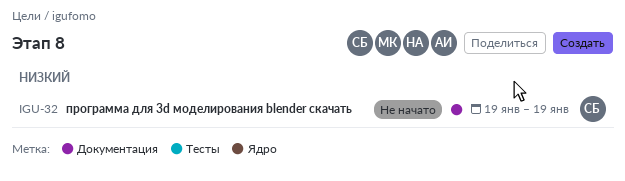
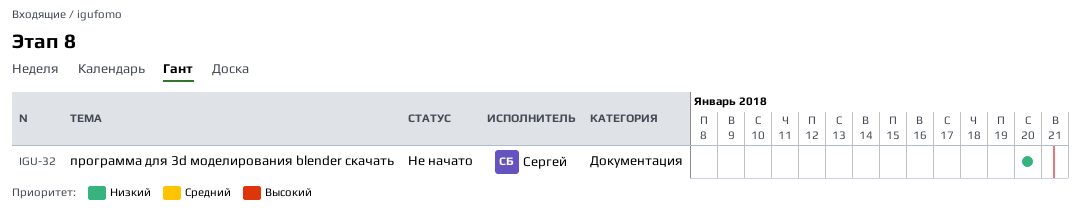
IGU-32, start: Jan 19 -> Jan 20
IGU-32, due: Jan 19 -> Jan 20

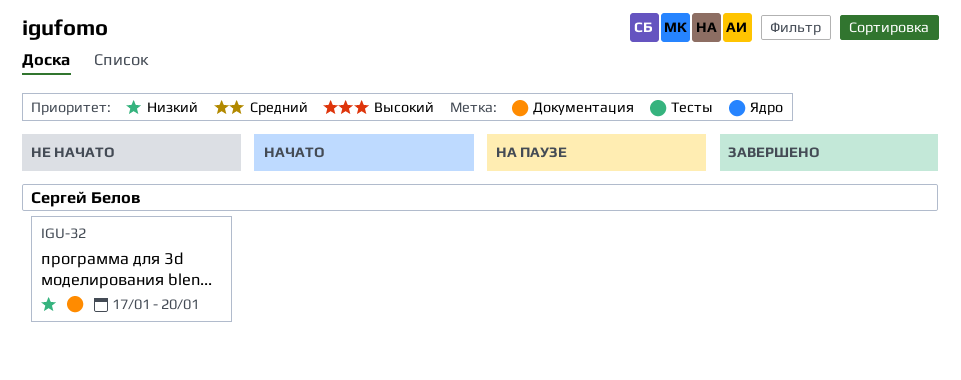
IGU-32, start: Jan 20 -> Jan 17

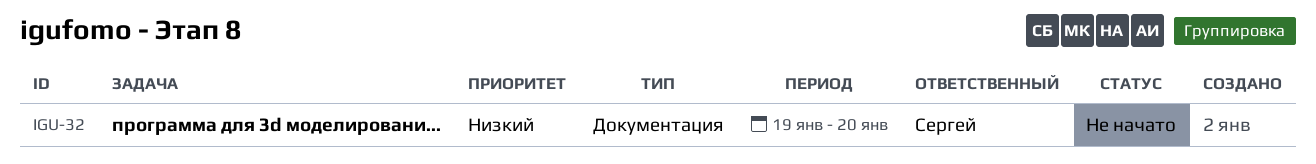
IGU-32, start: Jan 17 -> Jan 19

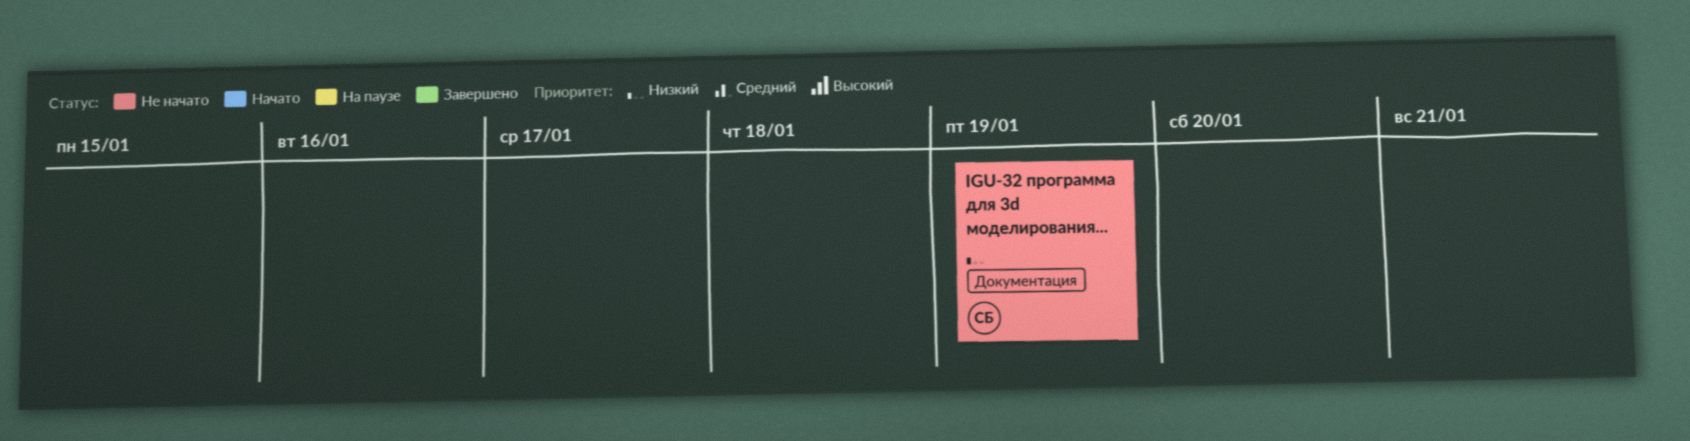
IGU-32, due: Jan 20 -> Jan 19

